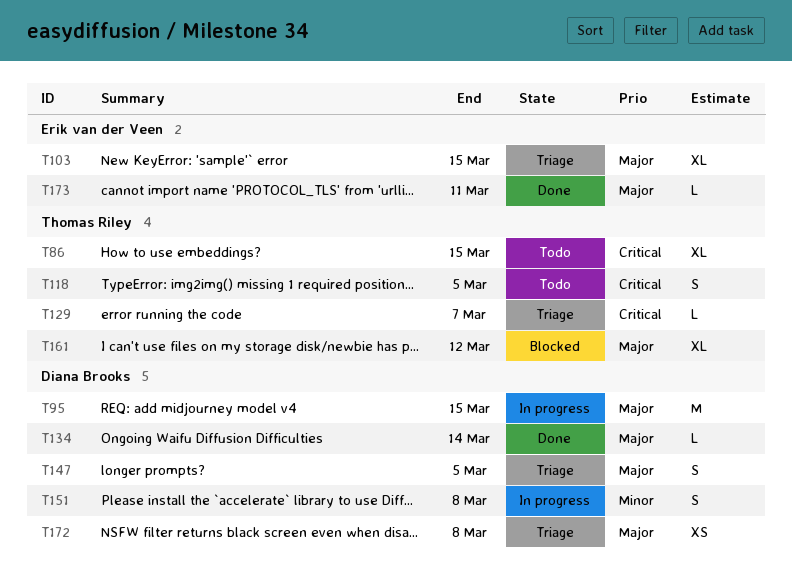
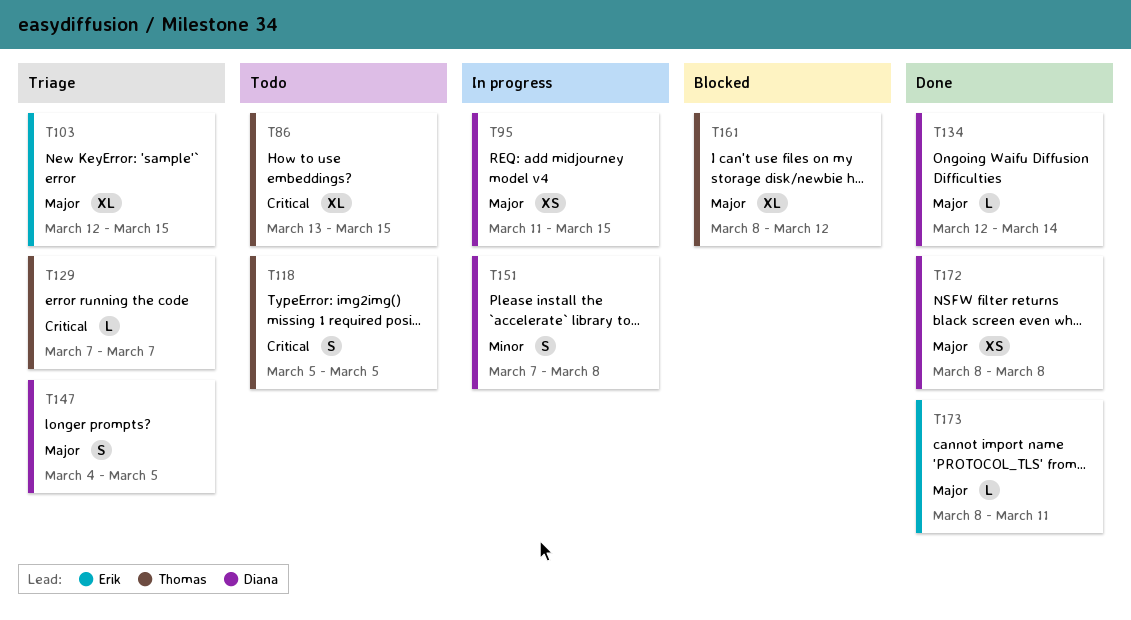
T95, estimate: M -> XS
T172, status: Triage -> Done

